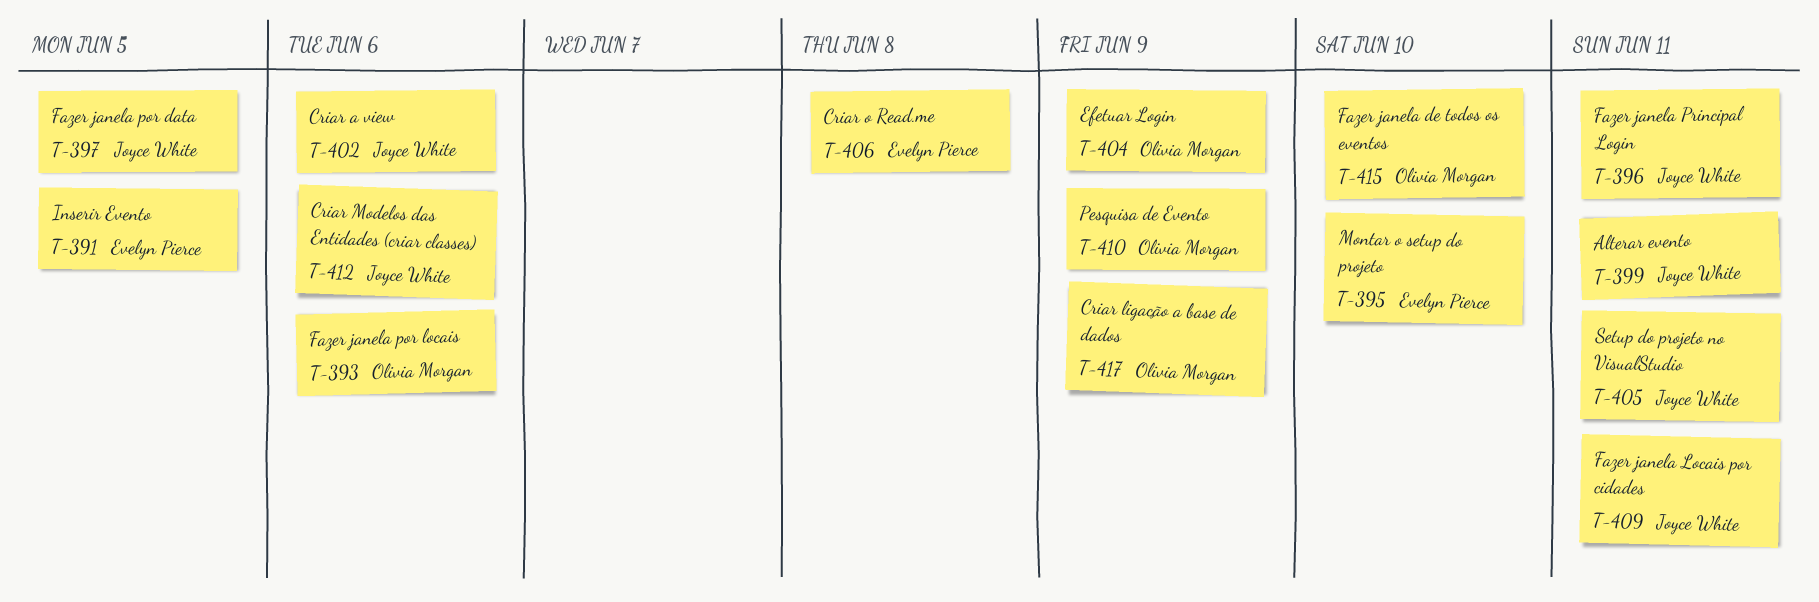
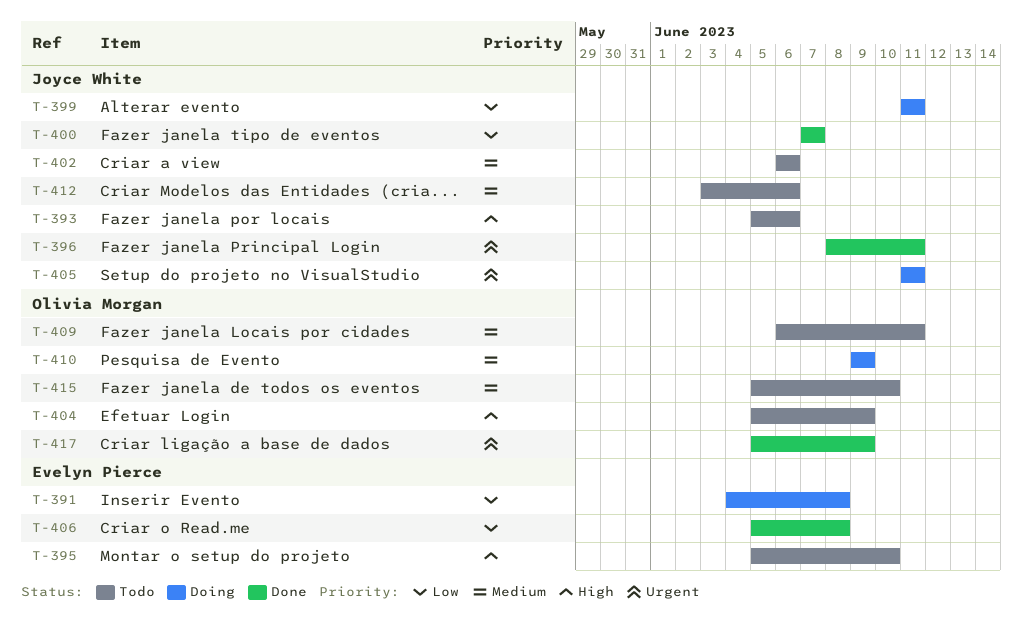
T-391, due: Jun 5 -> Jun 8
T-393, owner: Olivia Morgan -> Joyce White
T-397: present -> none
T-400: none -> present
T-409, owner: Joyce White -> Olivia Morgan

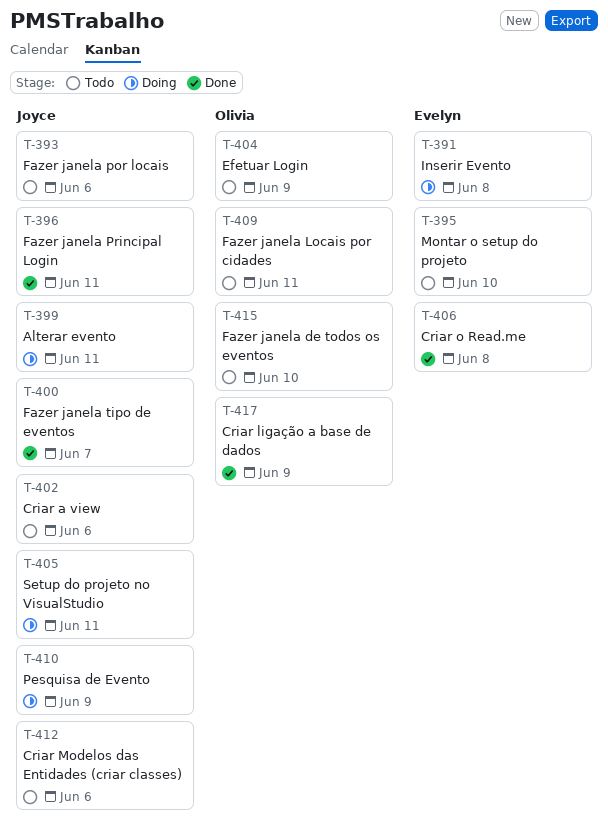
T-410, owner: Olivia Morgan -> Joyce White

